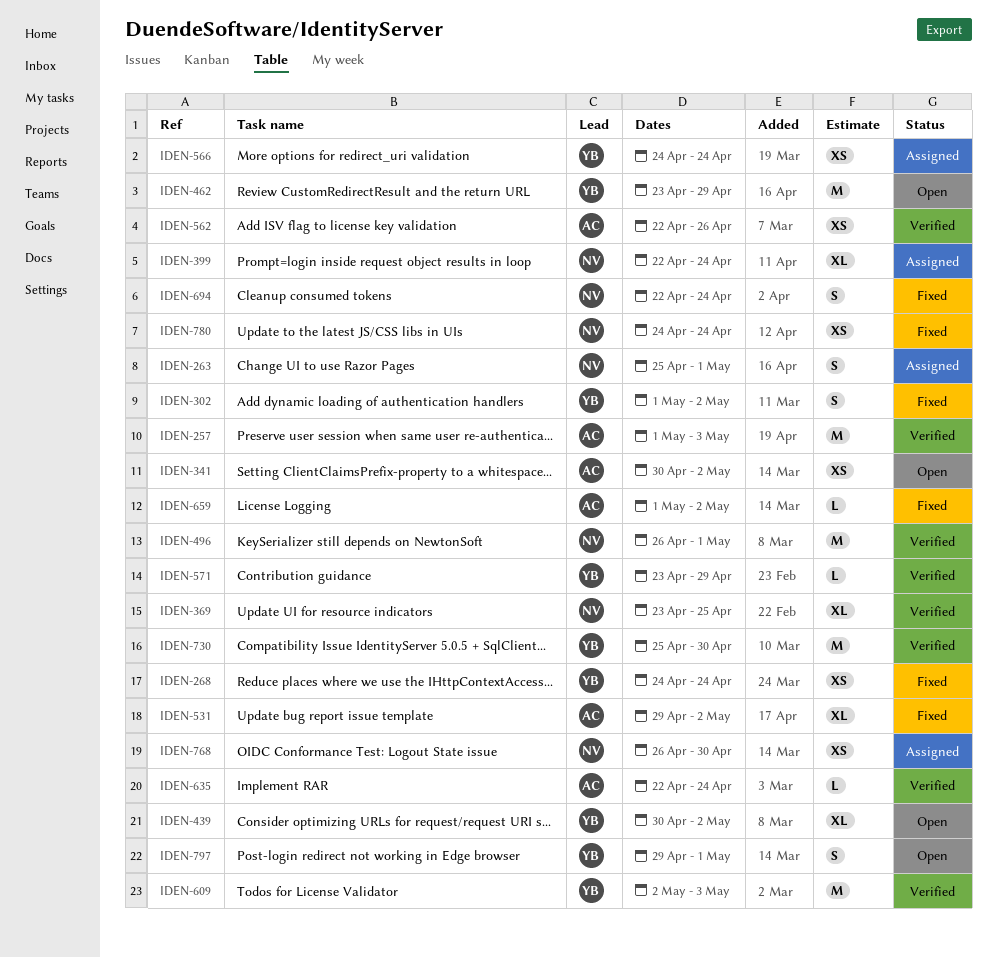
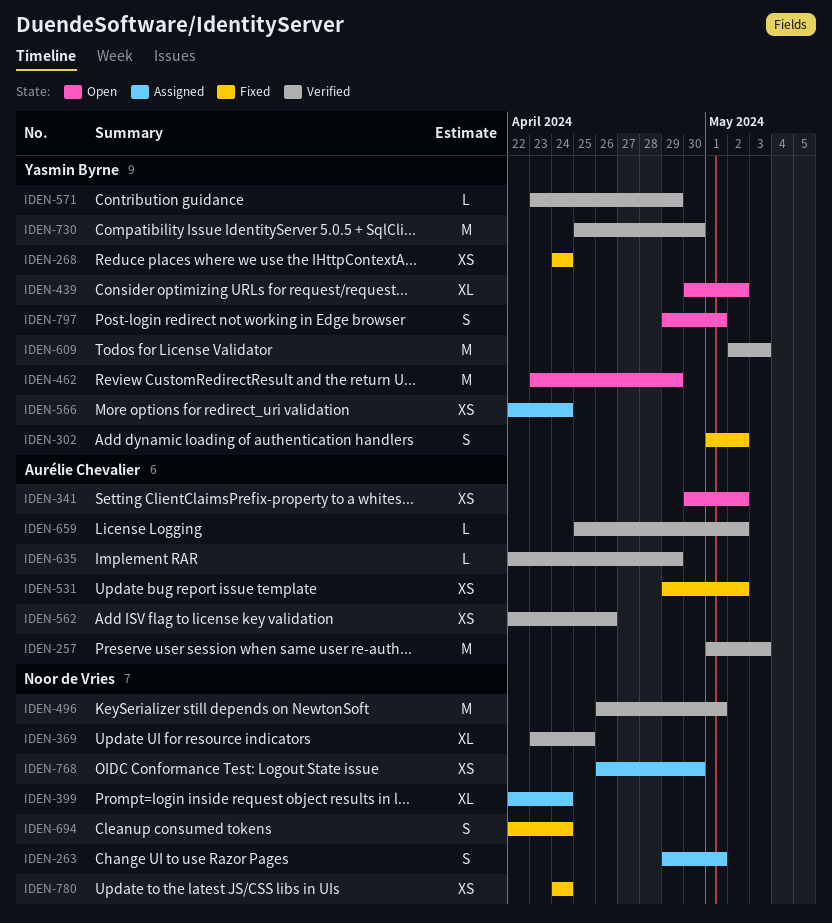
IDEN-263, start: Apr 25 -> Apr 29
IDEN-531, estimate: XL -> XS
IDEN-566, start: Apr 24 -> Apr 22
IDEN-635, due: Apr 24 -> Apr 29
IDEN-659, status: Fixed -> Verified
IDEN-659, start: May 1 -> Apr 25

